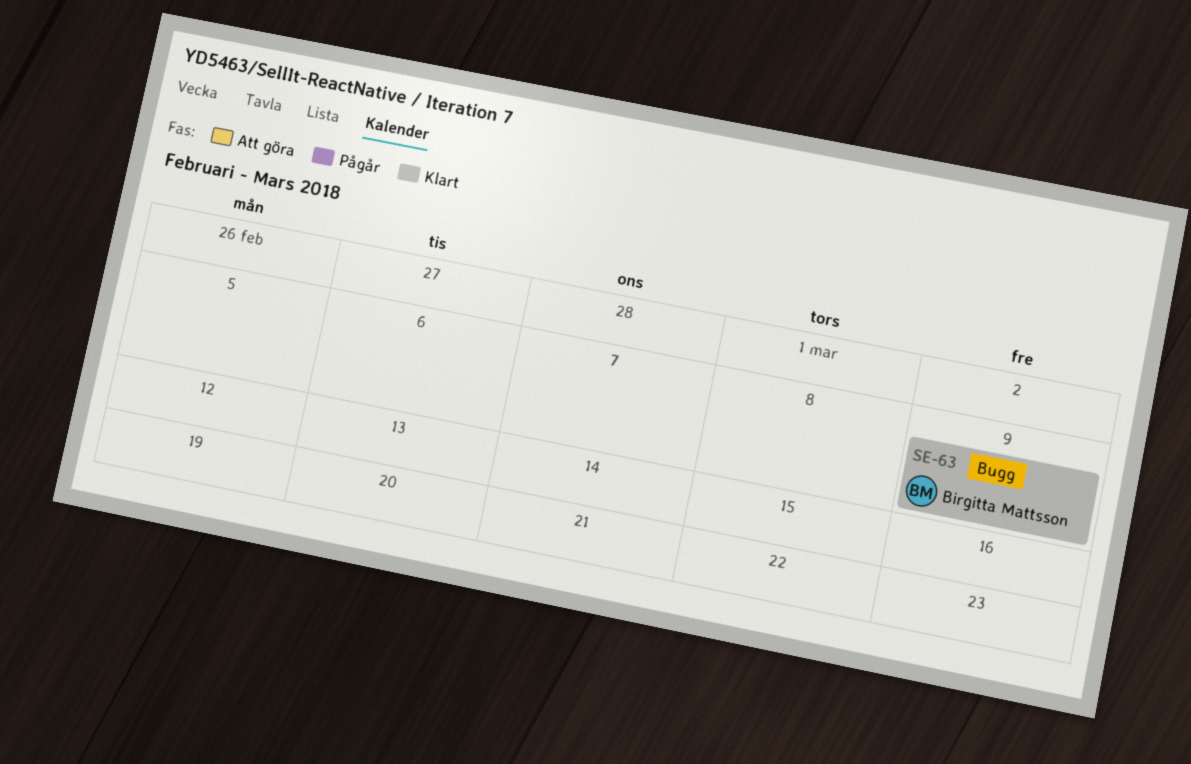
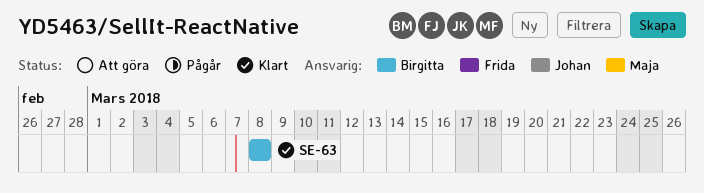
SE-63, due: Mar 9 -> Mar 8

